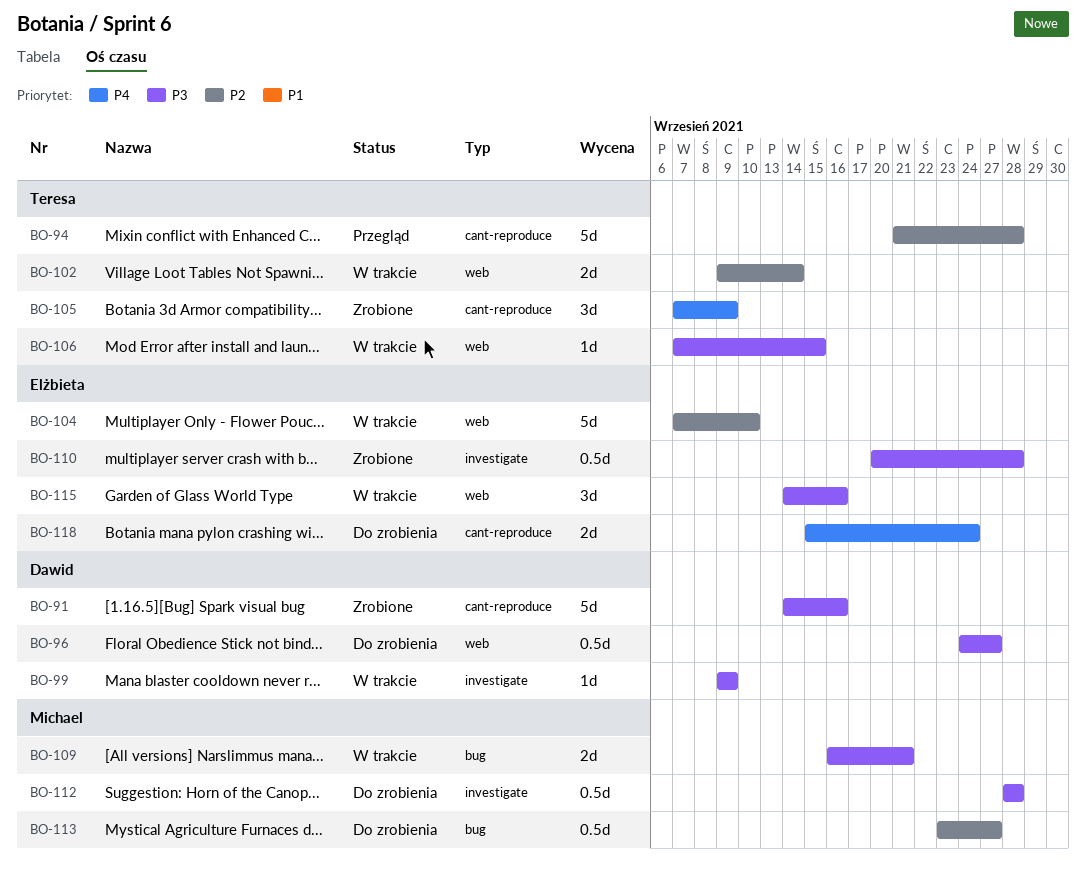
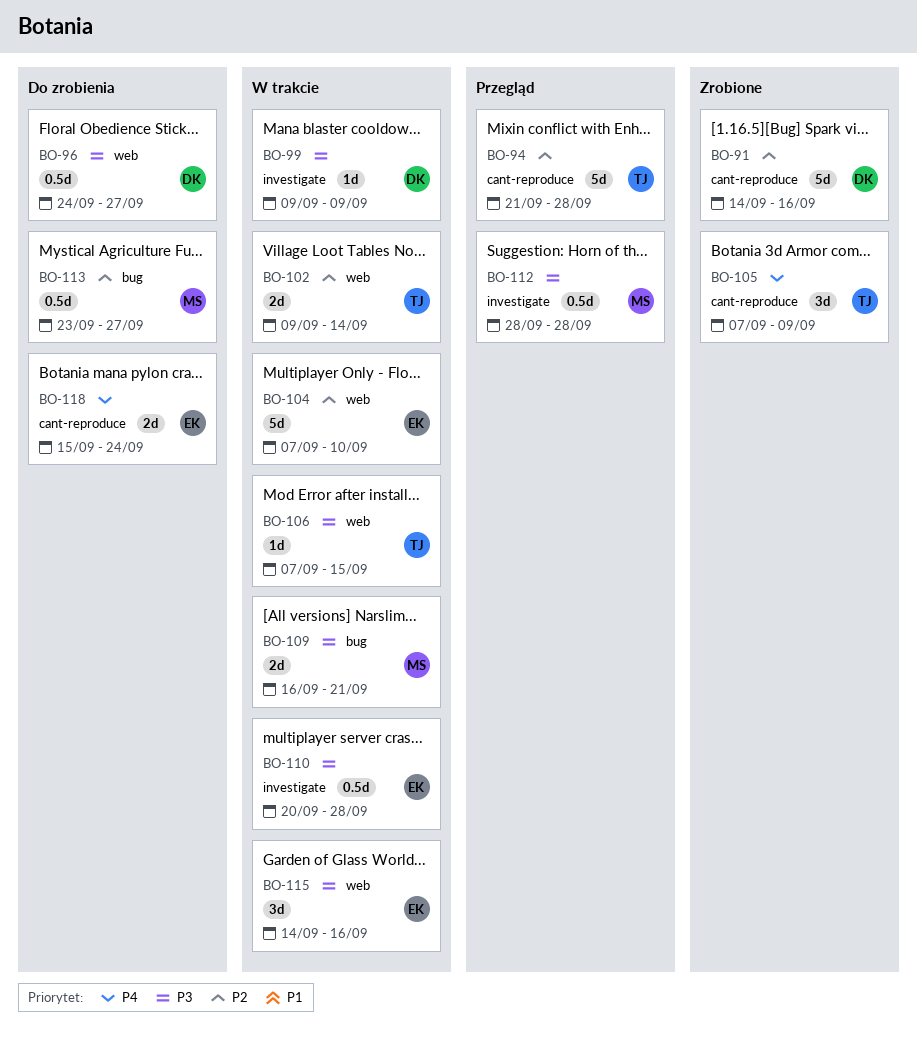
BO-91, priority: P3 -> P2
BO-110, status: Zrobione -> W trakcie
BO-112, status: Do zrobienia -> Przegląd

